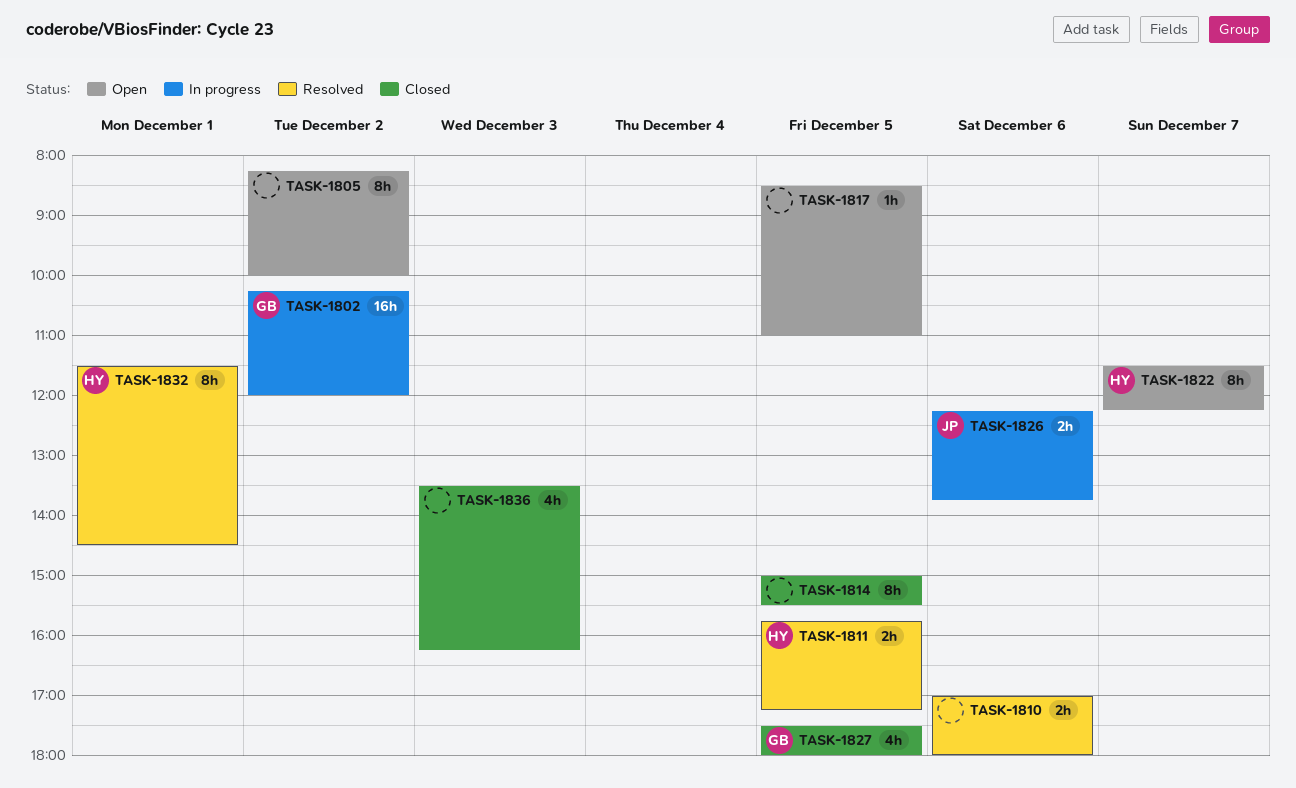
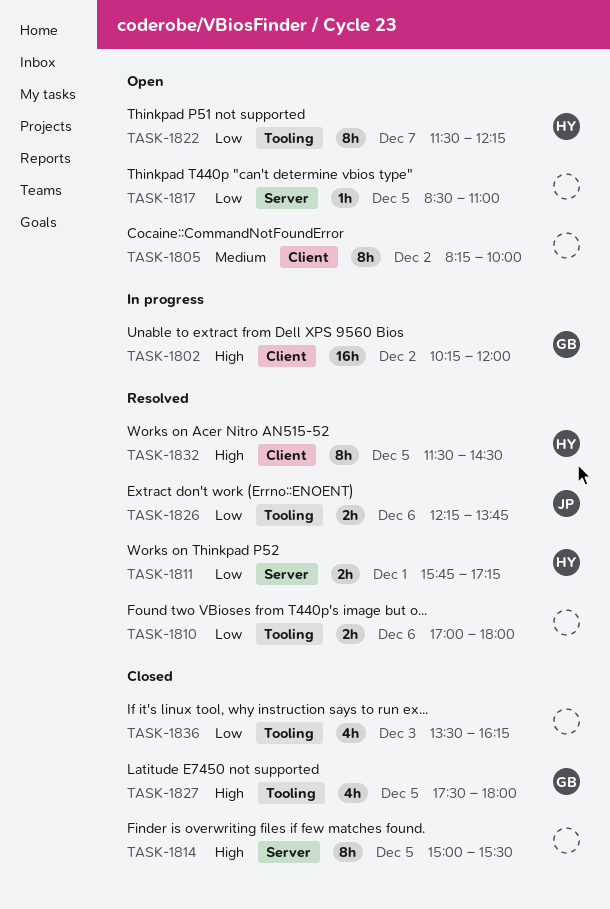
TASK-1811, day: Dec 5 -> Dec 1
TASK-1826, status: In progress -> Resolved
TASK-1832, day: Dec 1 -> Dec 5

